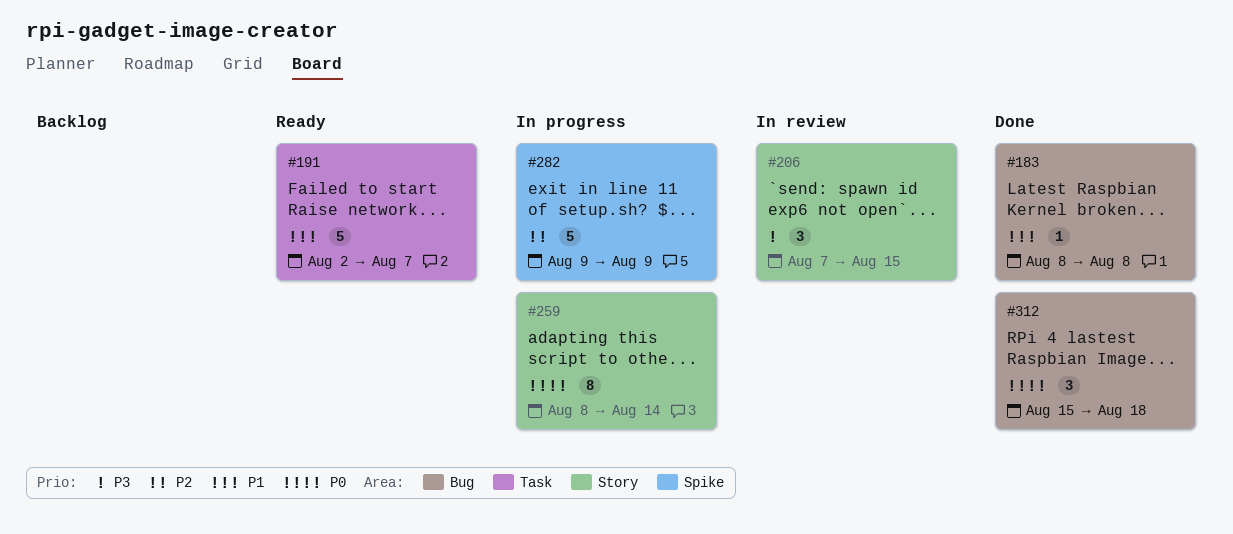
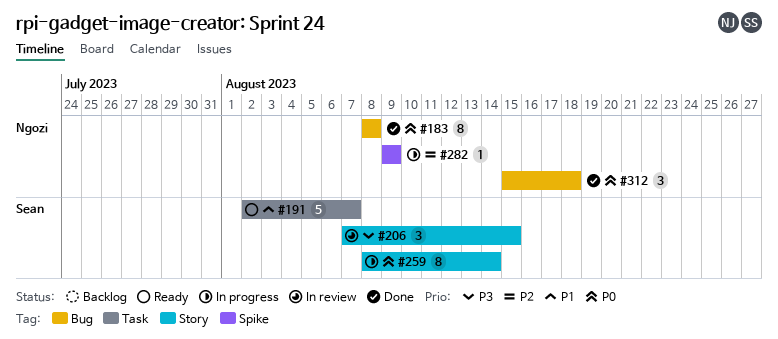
#183, priority: P1 -> P0
#183, estimate: 1 -> 8
#282, estimate: 5 -> 1

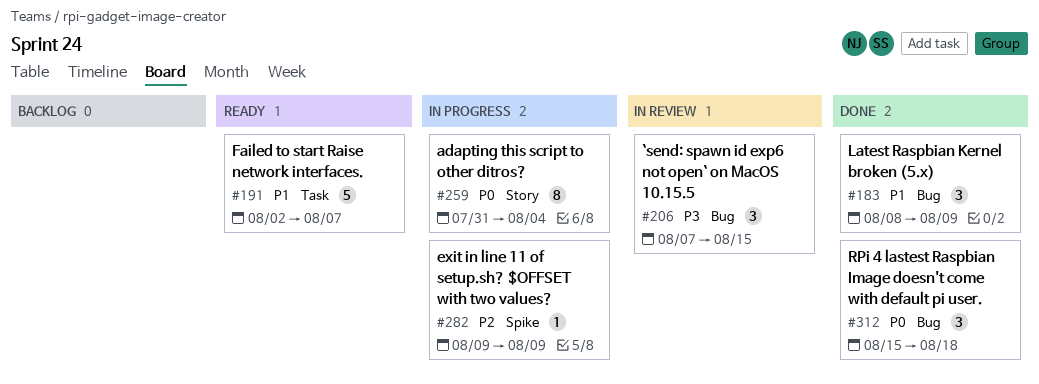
#183, priority: P0 -> P1
#183, estimate: 8 -> 3
#183, due: Aug 8 -> Aug 9
#206, label: Story -> Bug
#259, start: Aug 8 -> Jul 31
#259, due: Aug 14 -> Aug 4

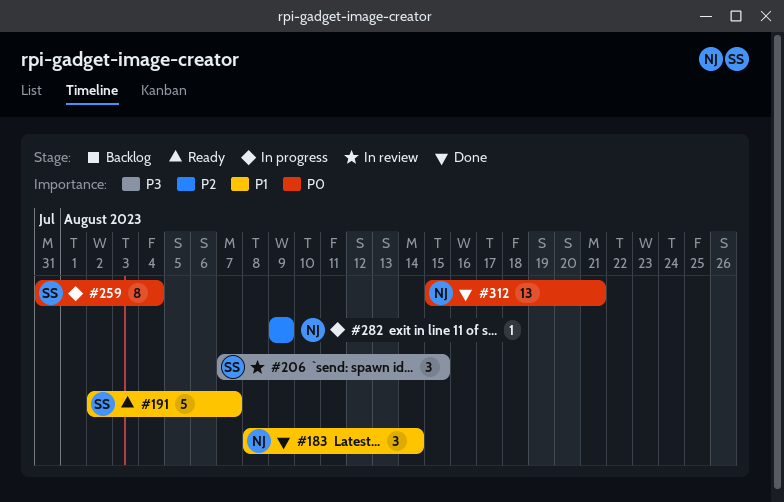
#183, due: Aug 9 -> Aug 14
#312, estimate: 3 -> 13
#312, due: Aug 18 -> Aug 21

